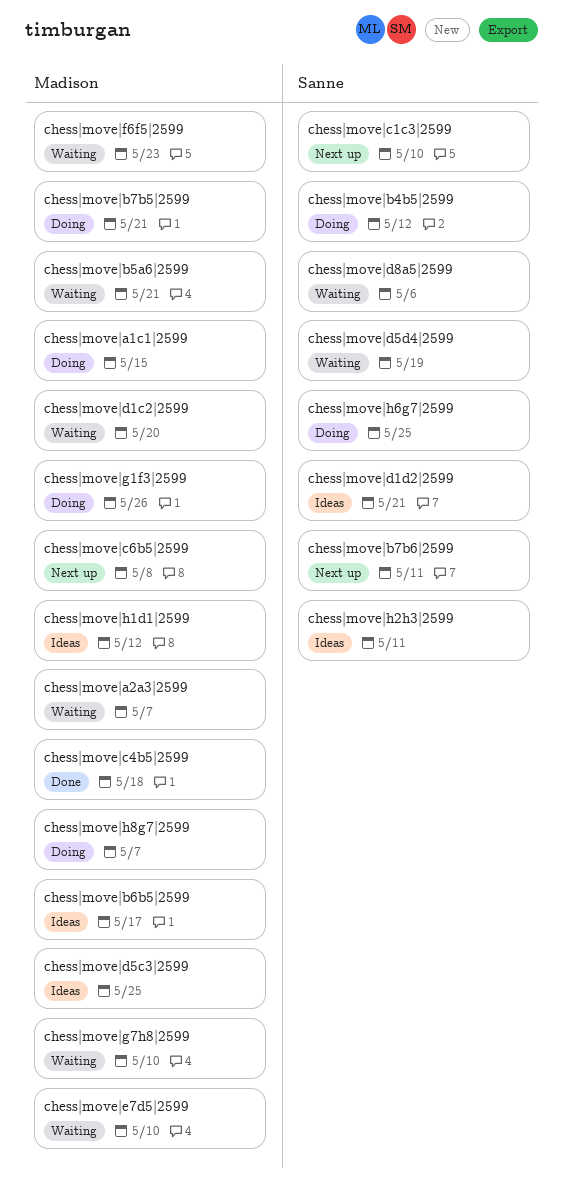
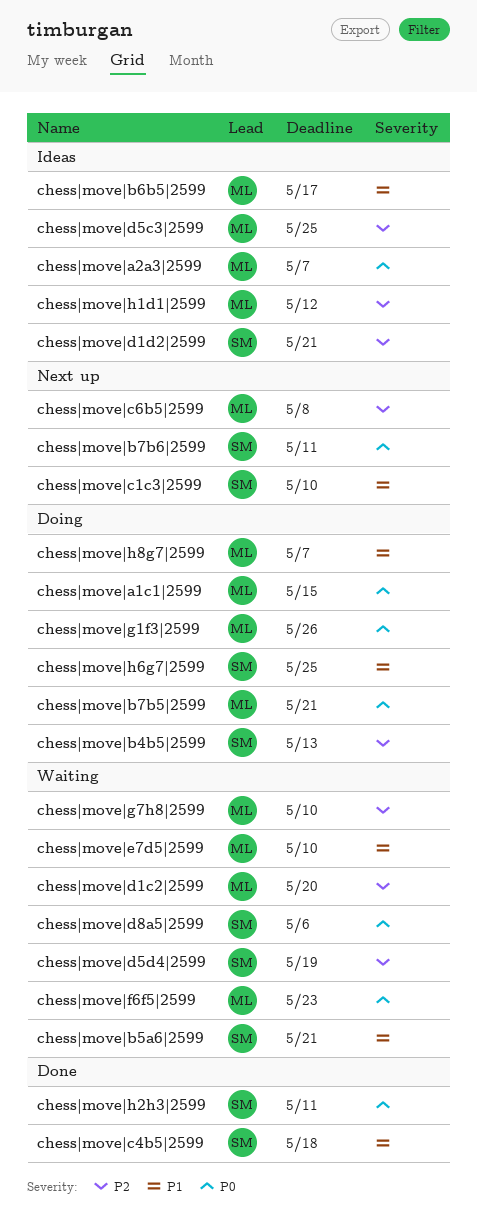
chess|move|a2a3|2599, status: Waiting -> Ideas
chess|move|b4b5|2599, due: May 12 -> May 13
chess|move|b5a6|2599, owner: Madison -> Sanne
chess|move|c4b5|2599, owner: Madison -> Sanne
chess|move|h2h3|2599, status: Ideas -> Done

